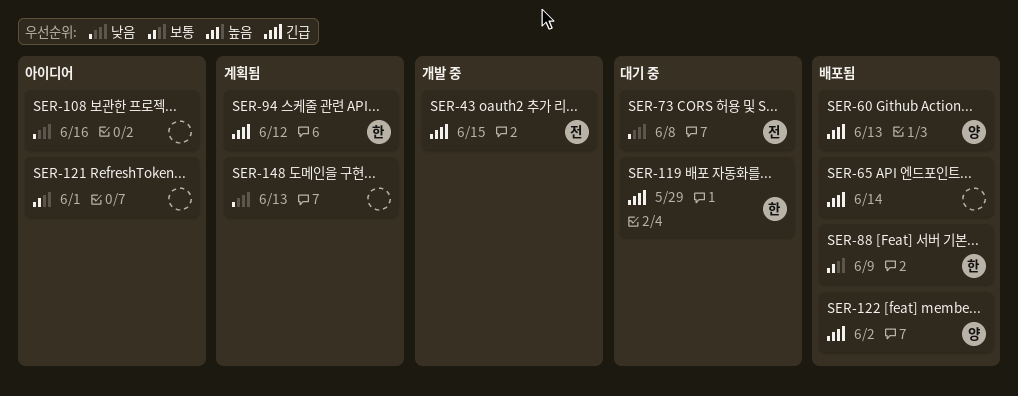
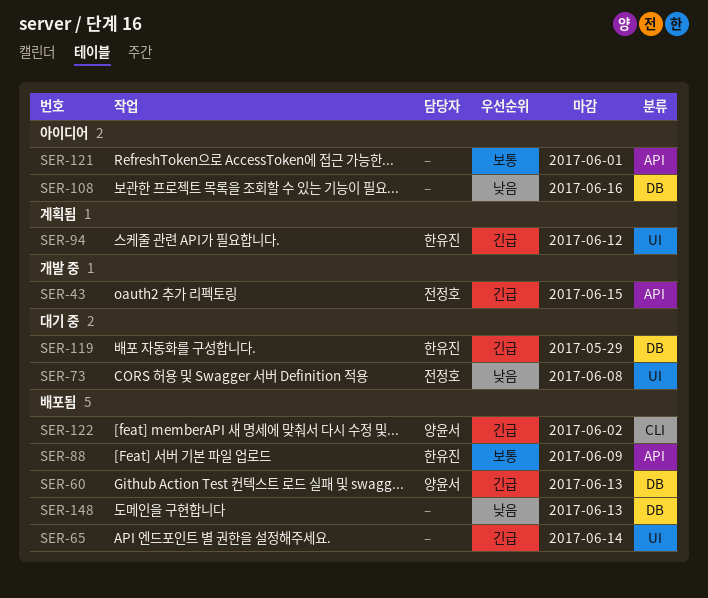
SER-148, status: 계획됨 -> 배포됨

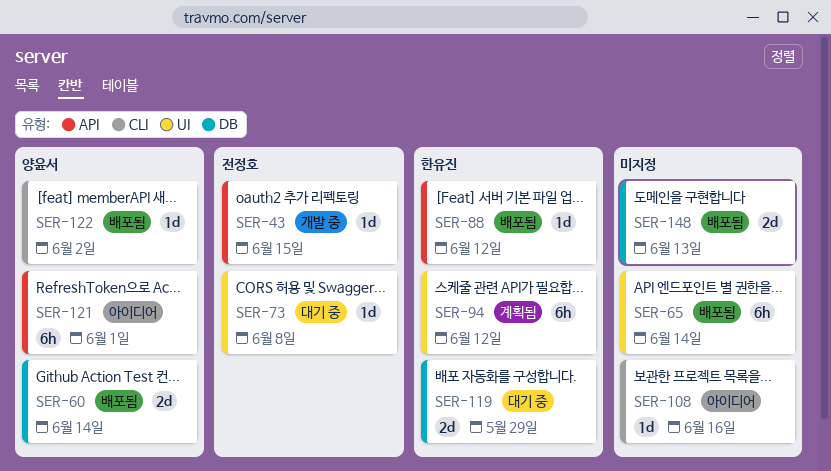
SER-60, due: Jun 13 -> Jun 14
SER-88, due: Jun 9 -> Jun 12
SER-108, label: DB -> CLI
SER-121, owner: none -> 양윤서

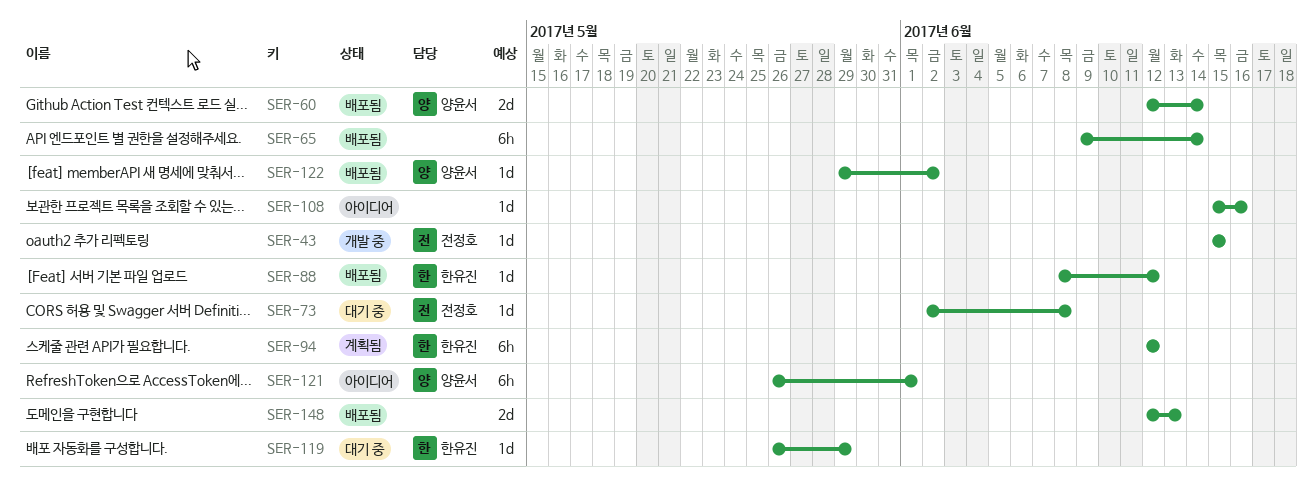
SER-119, estimate: 2d -> 1d

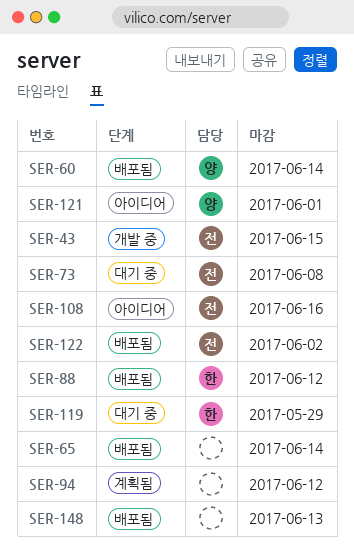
SER-94, owner: 한유진 -> none
SER-108, owner: none -> 전정호
SER-122, owner: 양윤서 -> 전정호

